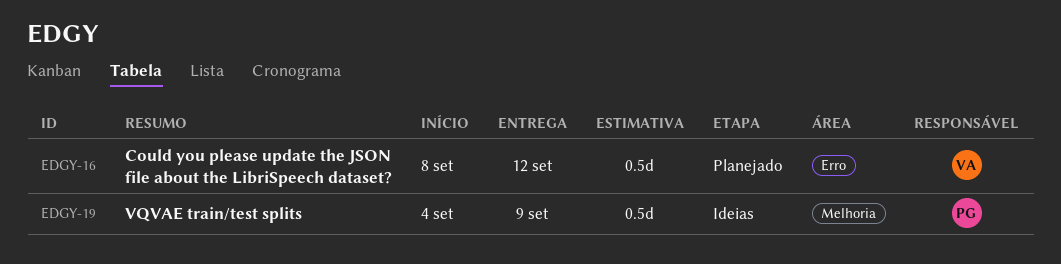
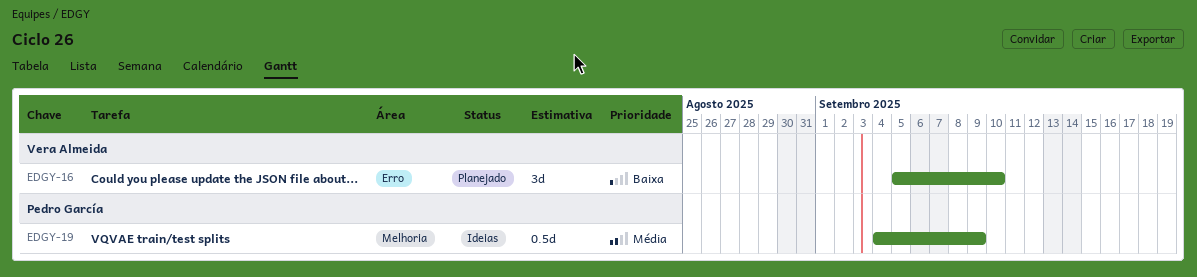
EDGY-16, estimate: 0.5d -> 3d
EDGY-16, start: Sep 8 -> Sep 5
EDGY-16, due: Sep 12 -> Sep 10

